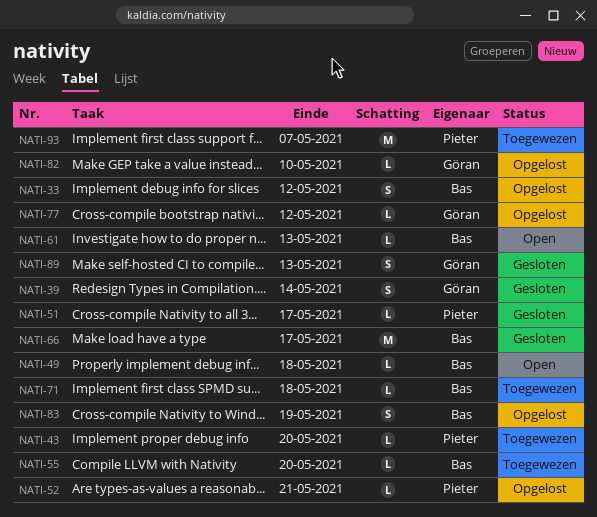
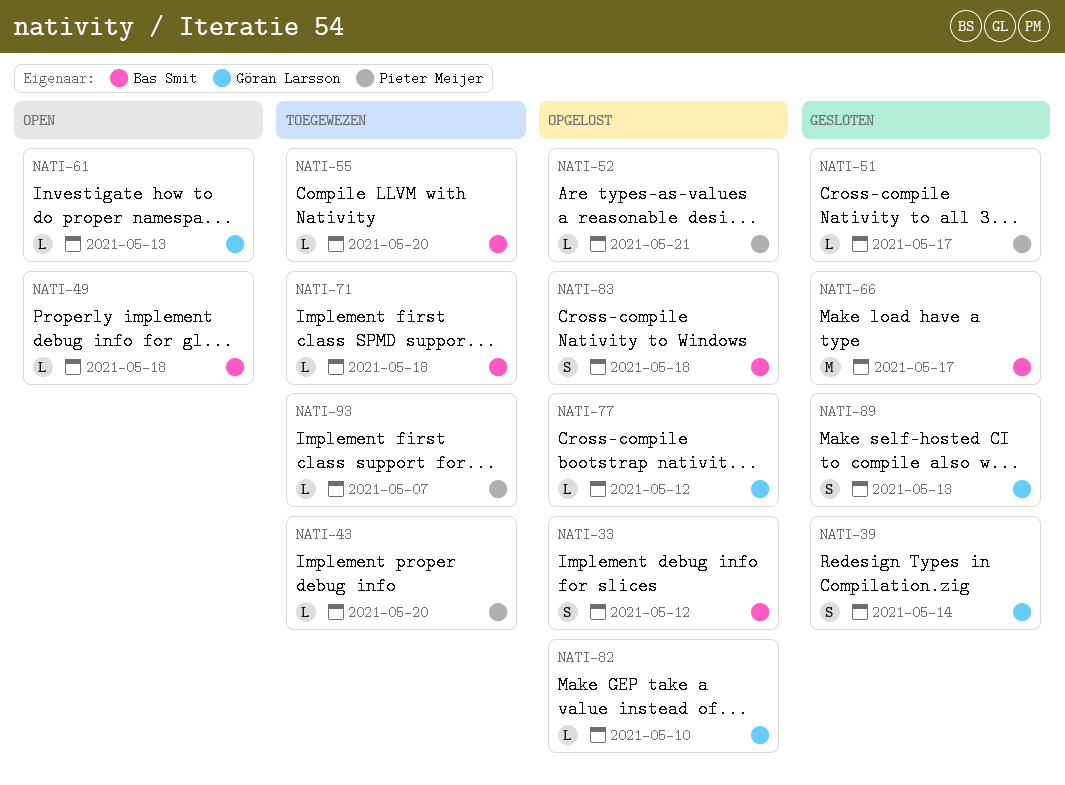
NATI-61, owner: Bas Smit -> Göran Larsson
NATI-83, due: May 19 -> May 18
NATI-93, estimate: M -> L

